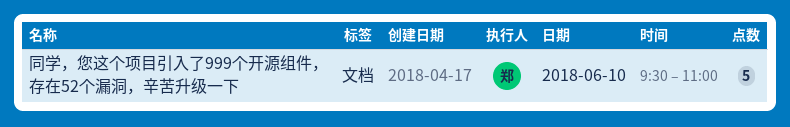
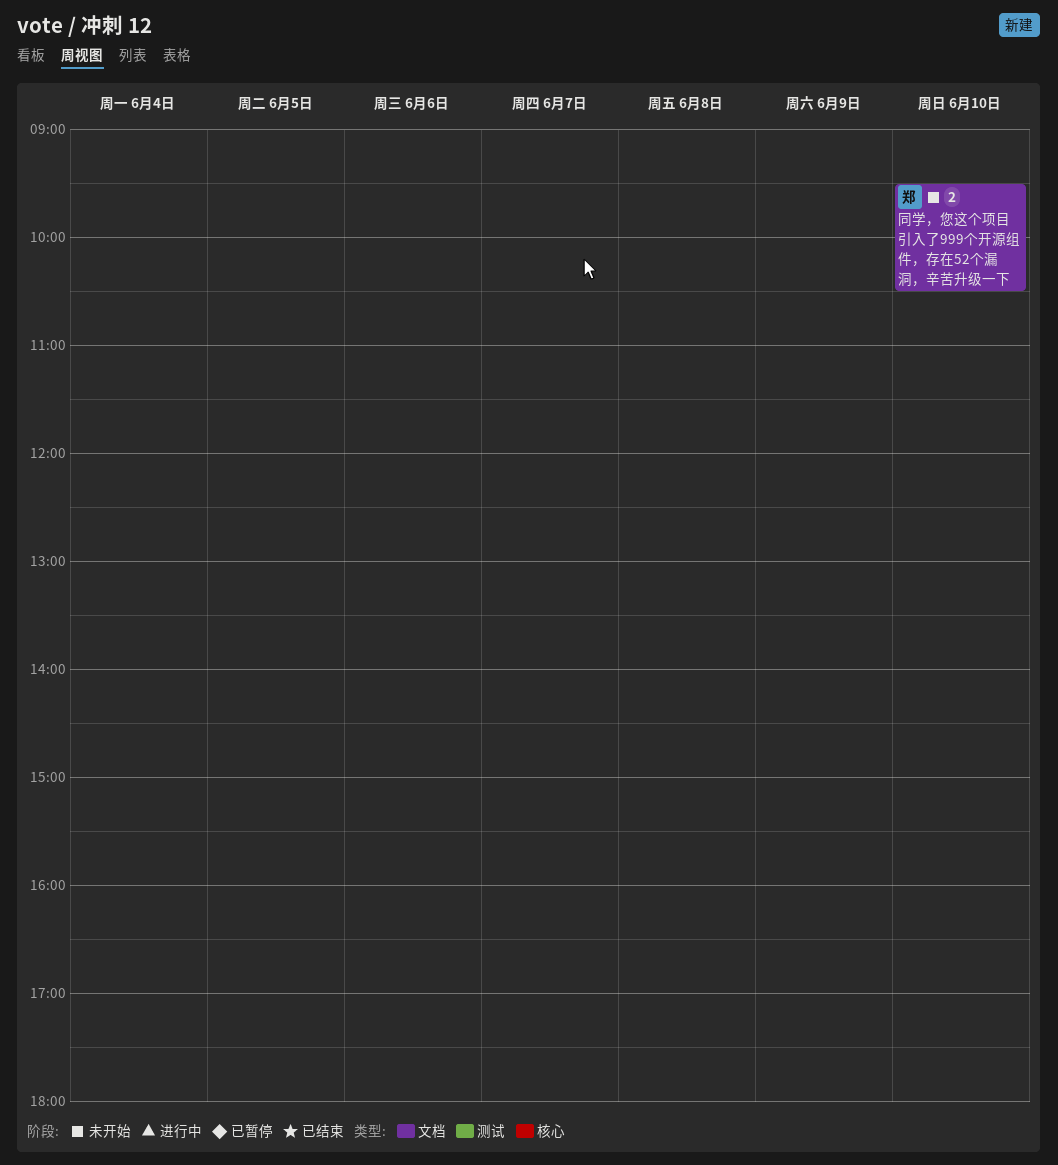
同学，您这个项目引入了999个开源组件，存在52个漏洞，辛苦升级一下, estimate: 5 -> 2
同学，您这个项目引入了999个开源组件，存在52个漏洞，辛苦升级一下, ends: 11:00 -> 10:30

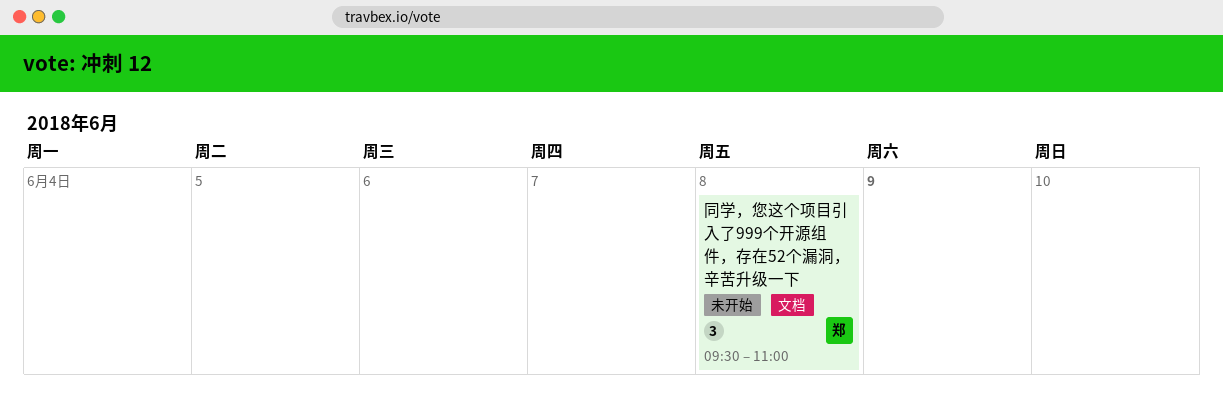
同学，您这个项目引入了999个开源组件，存在52个漏洞，辛苦升级一下, estimate: 2 -> 3
同学，您这个项目引入了999个开源组件，存在52个漏洞，辛苦升级一下, day: Jun 10 -> Jun 8
同学，您这个项目引入了999个开源组件，存在52个漏洞，辛苦升级一下, ends: 10:30 -> 11:00

